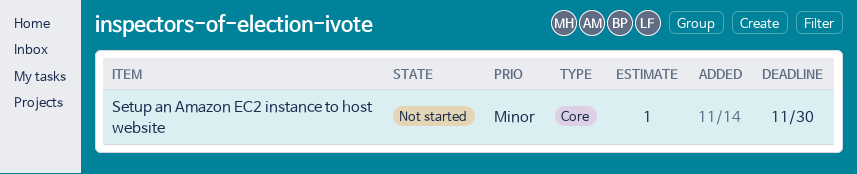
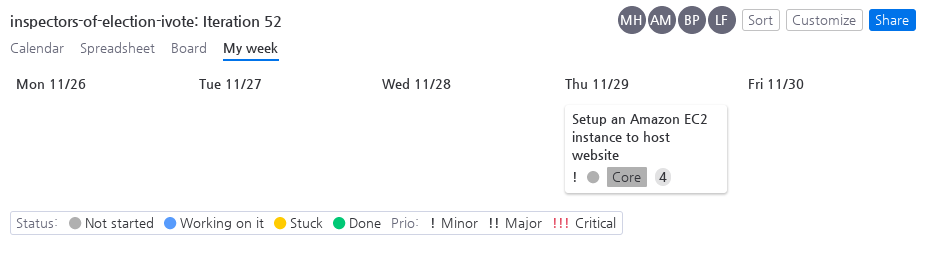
Setup an Amazon EC2 instance to host website, estimate: 1 -> 4
Setup an Amazon EC2 instance to host website, due: Nov 30 -> Nov 29

